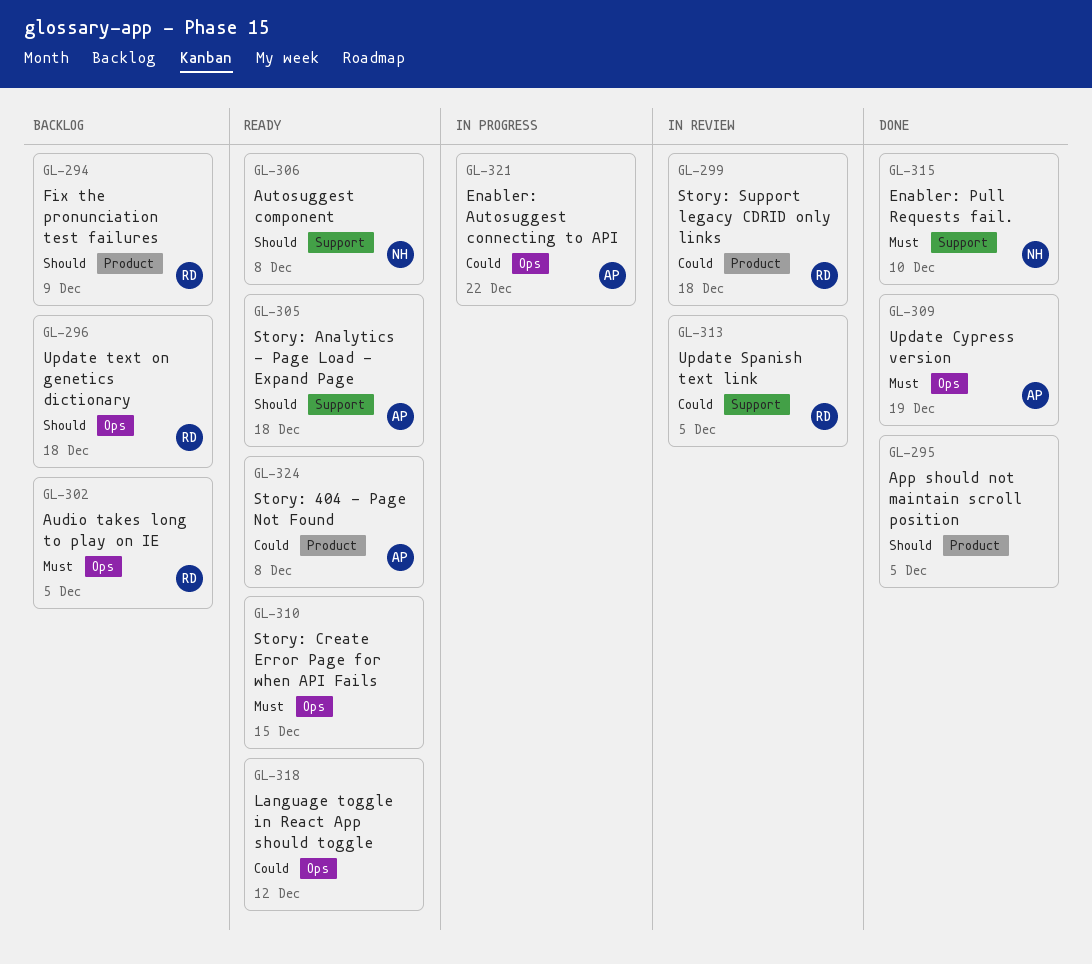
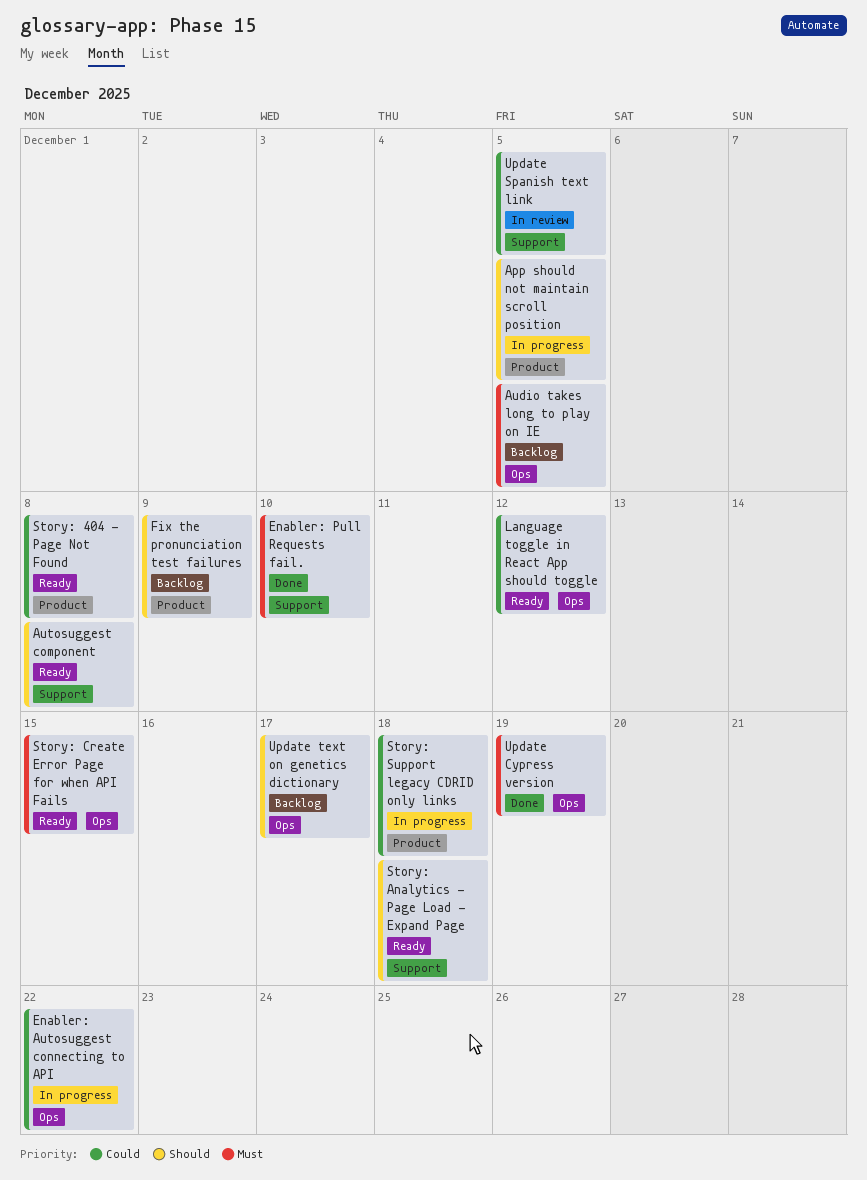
App should not maintain scroll position, status: Done -> In progress
Story: Support legacy CDRID only links, status: In review -> In progress
Update text on genetics dictionary, due: Dec 18 -> Dec 17

